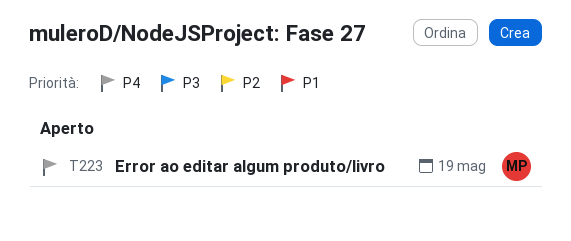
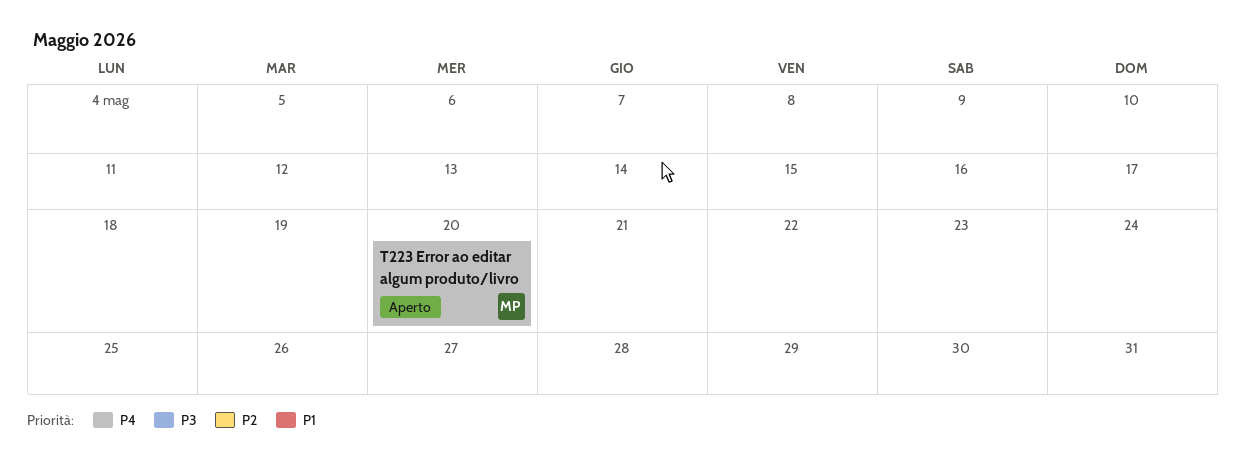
T223, due: May 19 -> May 20

